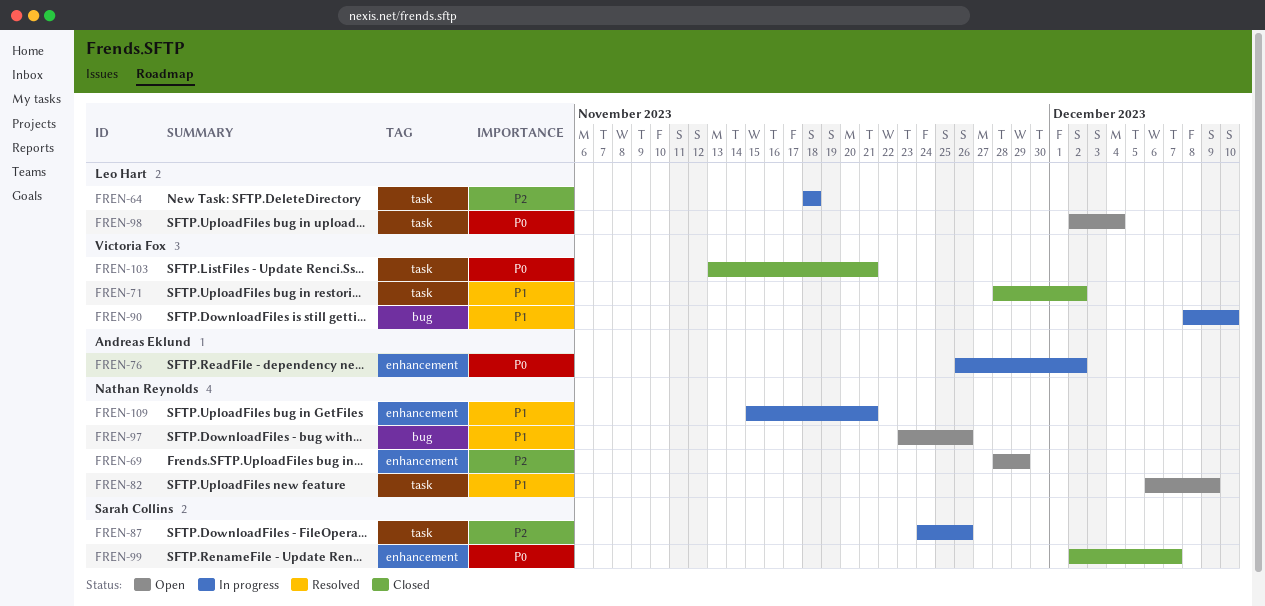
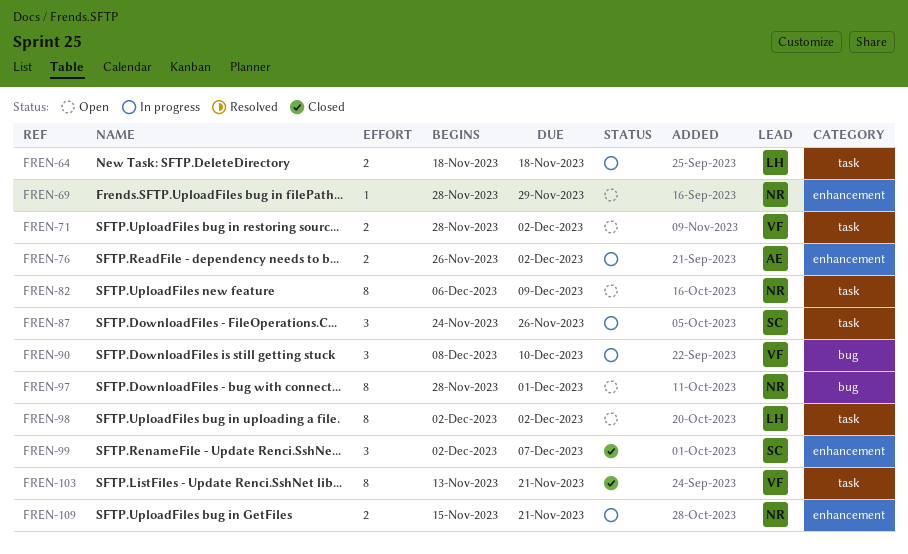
FREN-71, status: Closed -> Open
FREN-97, start: Nov 23 -> Nov 28
FREN-97, due: Nov 26 -> Dec 1
FREN-98, due: Dec 4 -> Dec 2

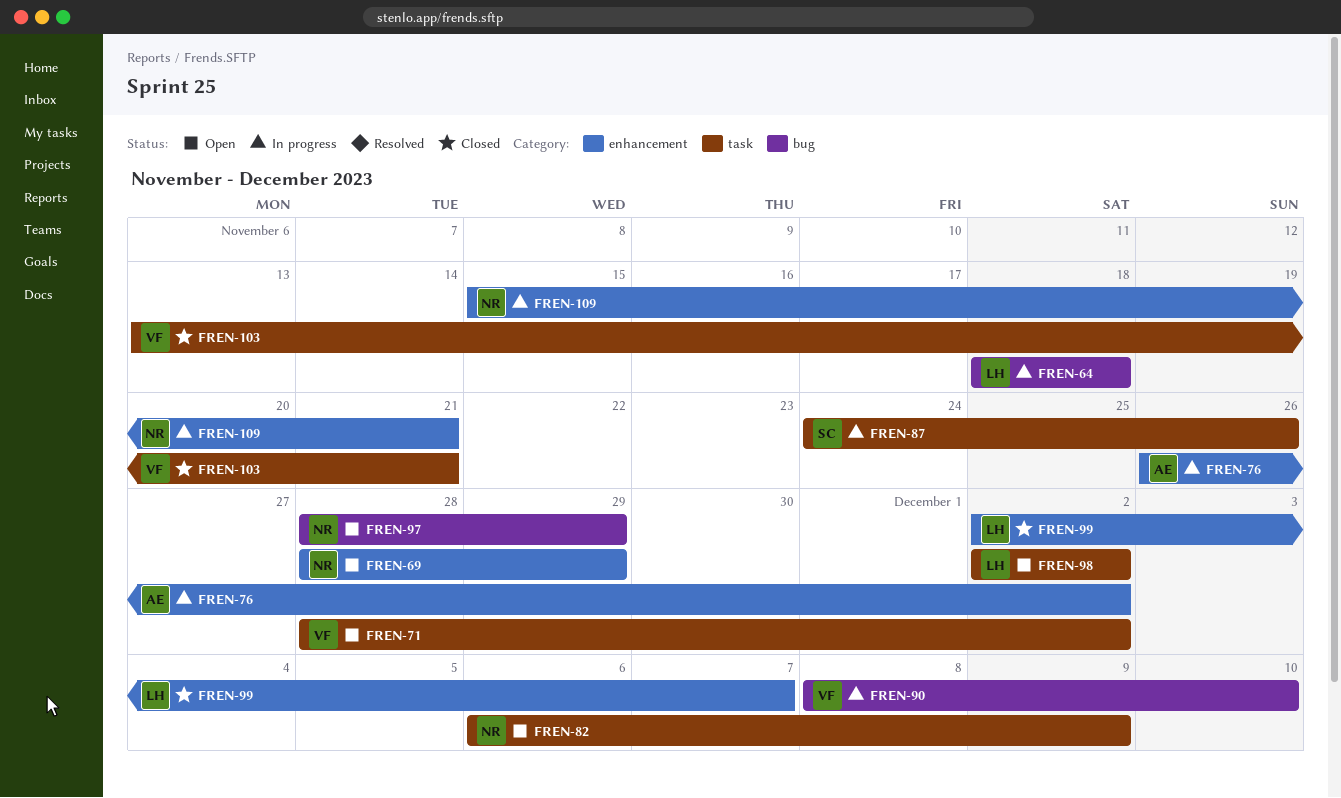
FREN-64, label: task -> bug
FREN-97, due: Dec 1 -> Nov 29
FREN-99, owner: SC -> LH

